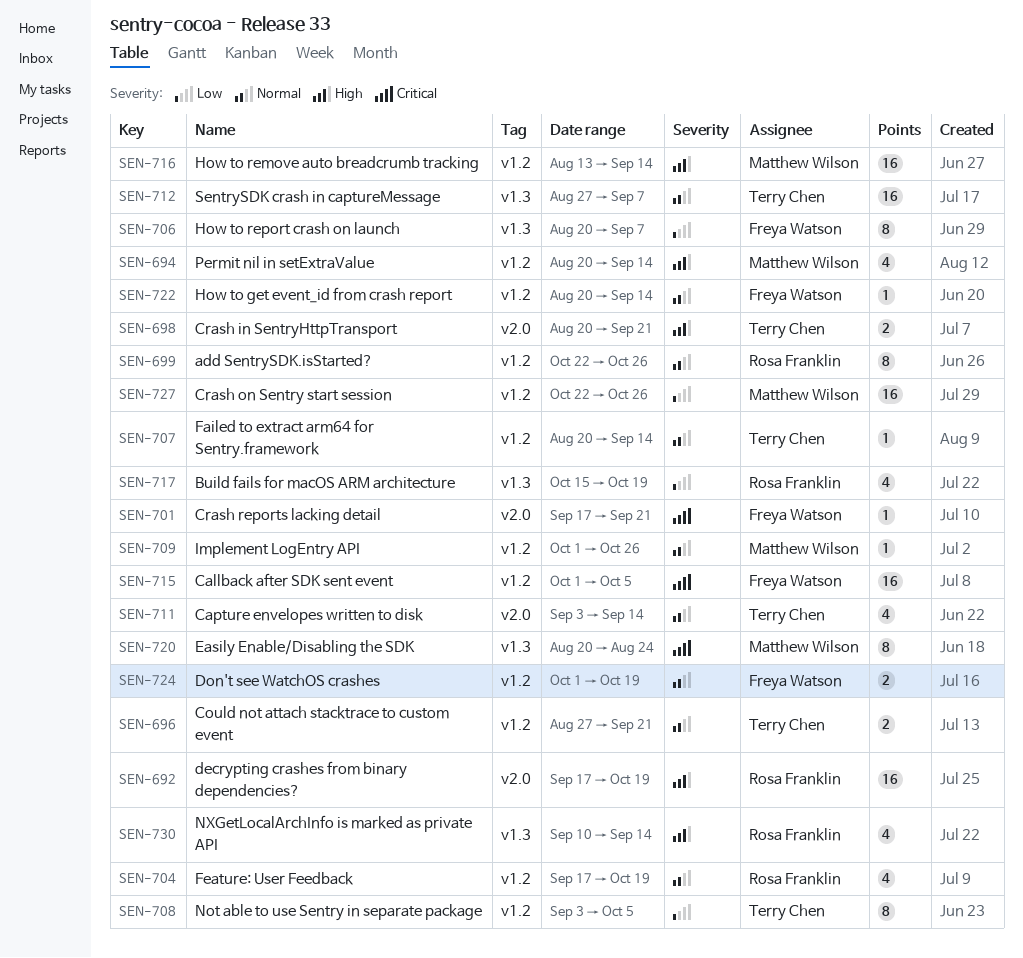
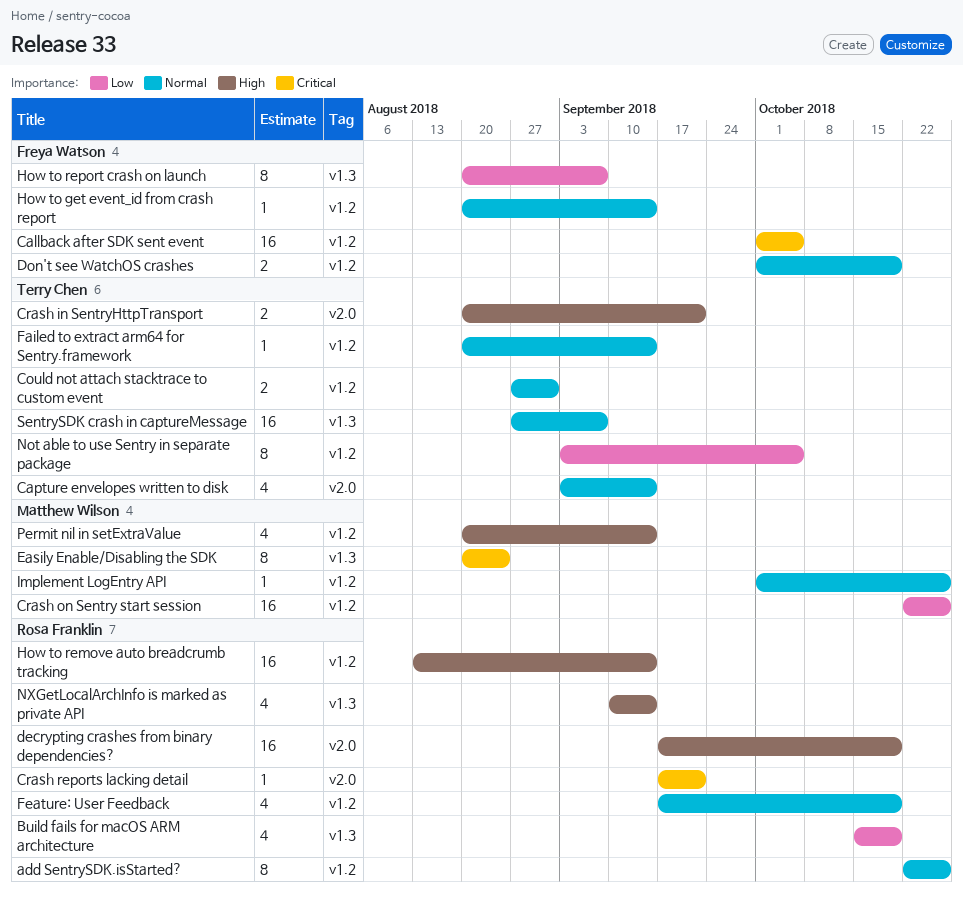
Could not attach stacktrace to custom event, due: Sep 21 -> Aug 31
Crash reports lacking detail, owner: Freya Watson -> Rosa Franklin
How to remove auto breadcrumb tracking, owner: Matthew Wilson -> Rosa Franklin

